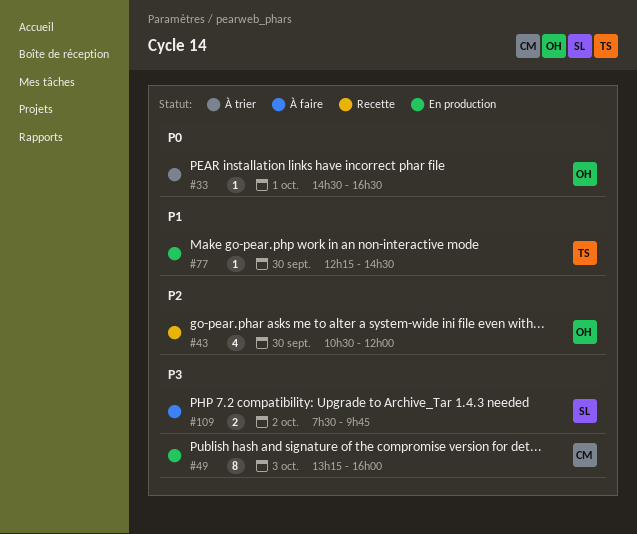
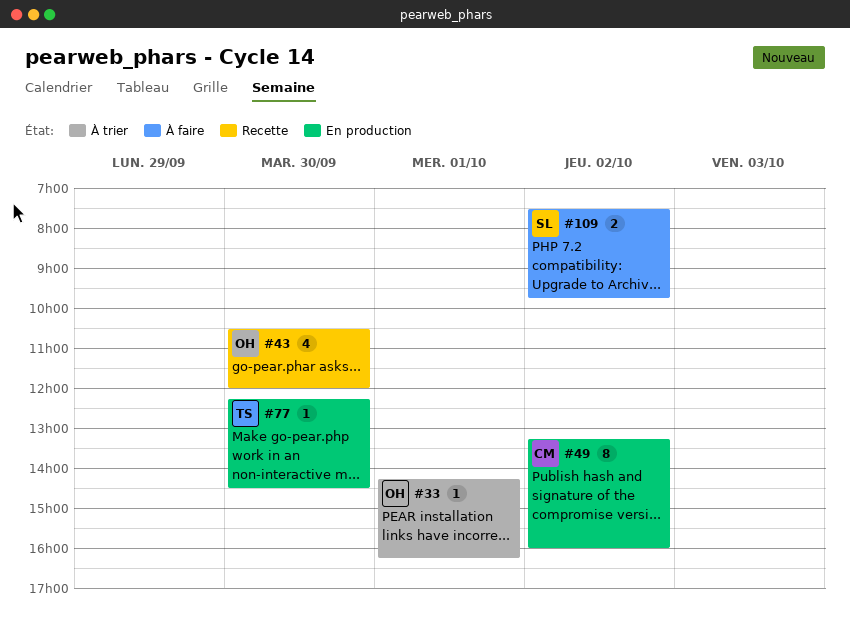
#33, begins: 14:30 -> 14:15
#33, ends: 16:30 -> 16:15
#49, day: Oct 3 -> Oct 2

